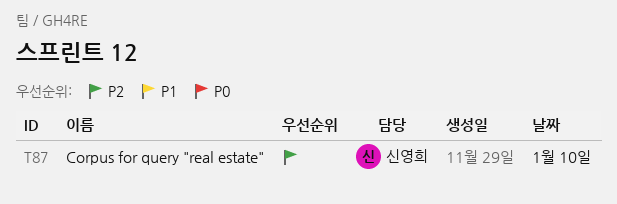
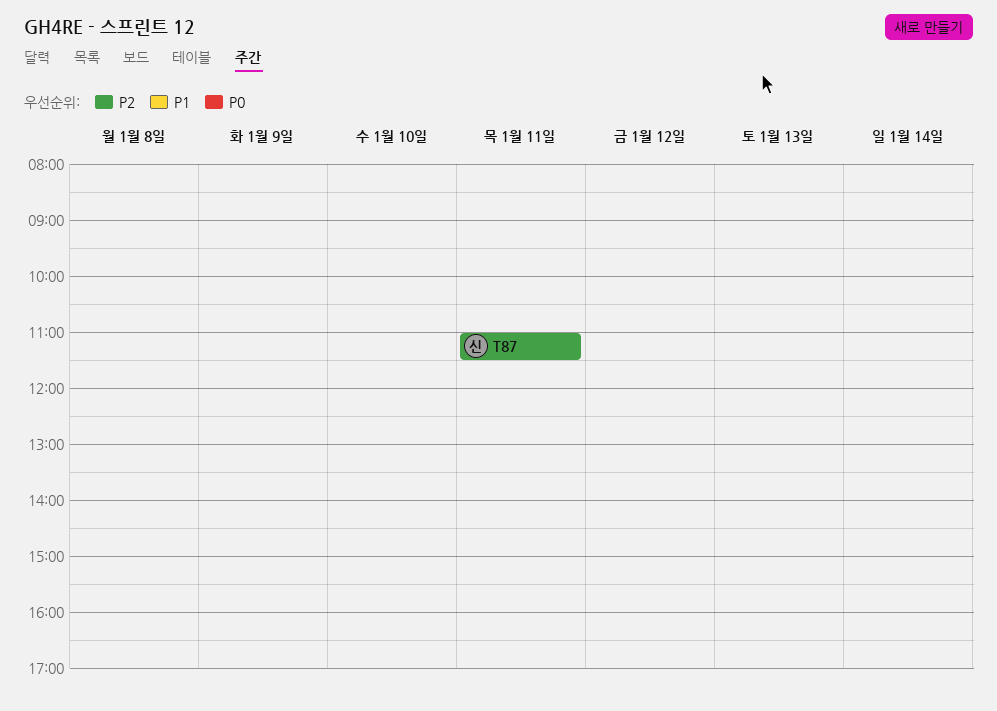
T87, day: Jan 10 -> Jan 11

